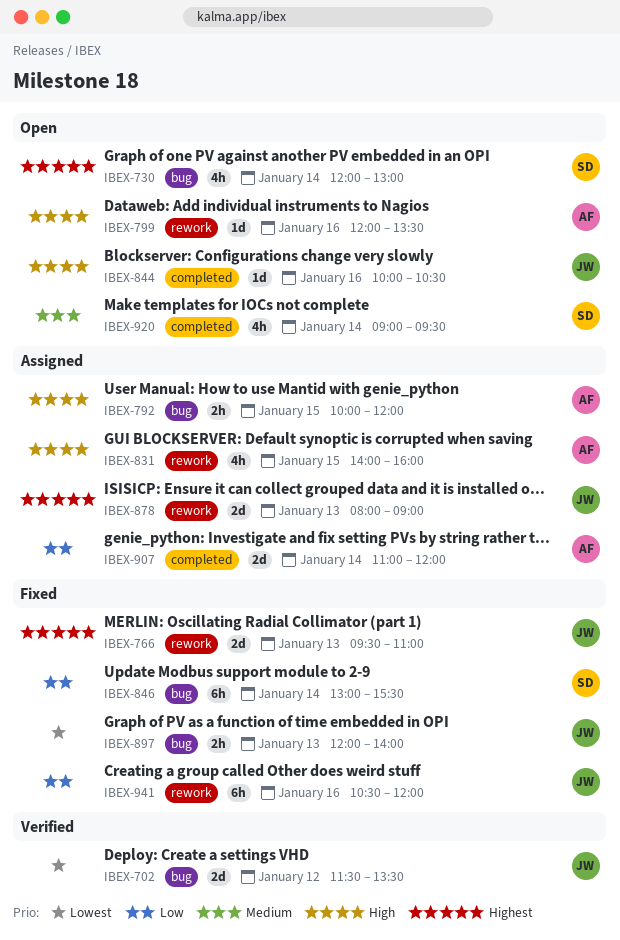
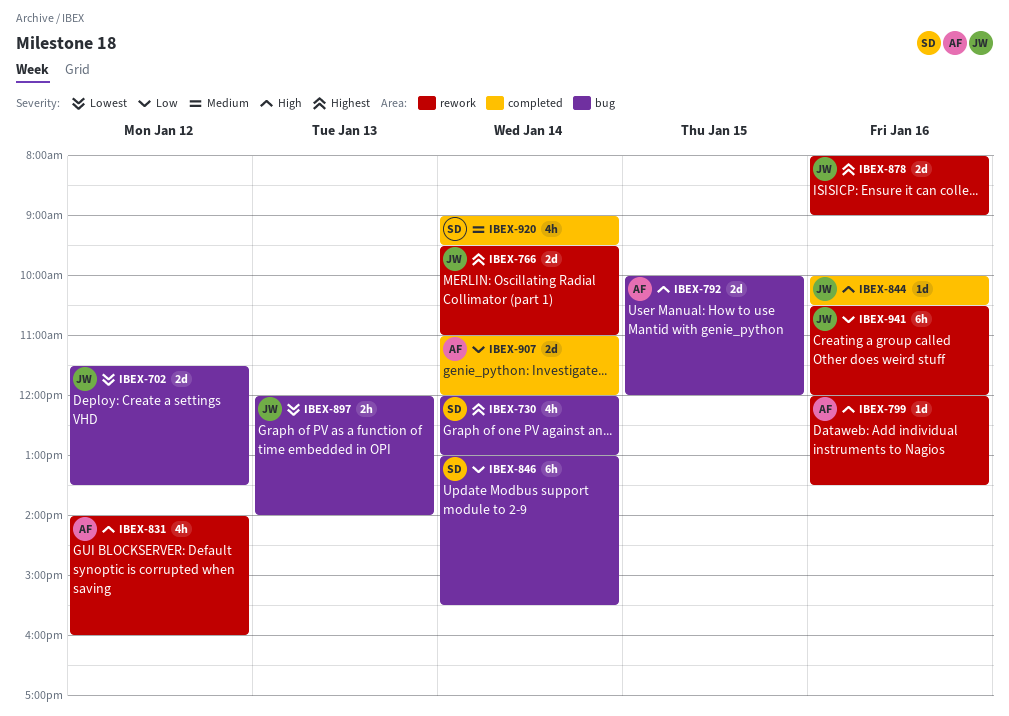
IBEX-766, day: Jan 13 -> Jan 14
IBEX-792, estimate: 2h -> 2d
IBEX-831, day: Jan 15 -> Jan 12
IBEX-878, day: Jan 13 -> Jan 16

